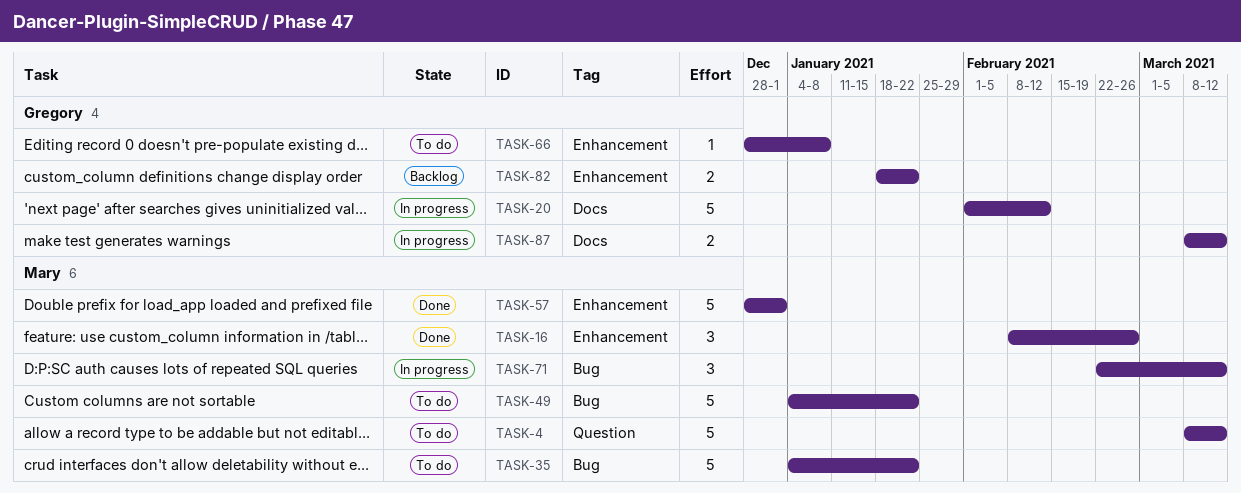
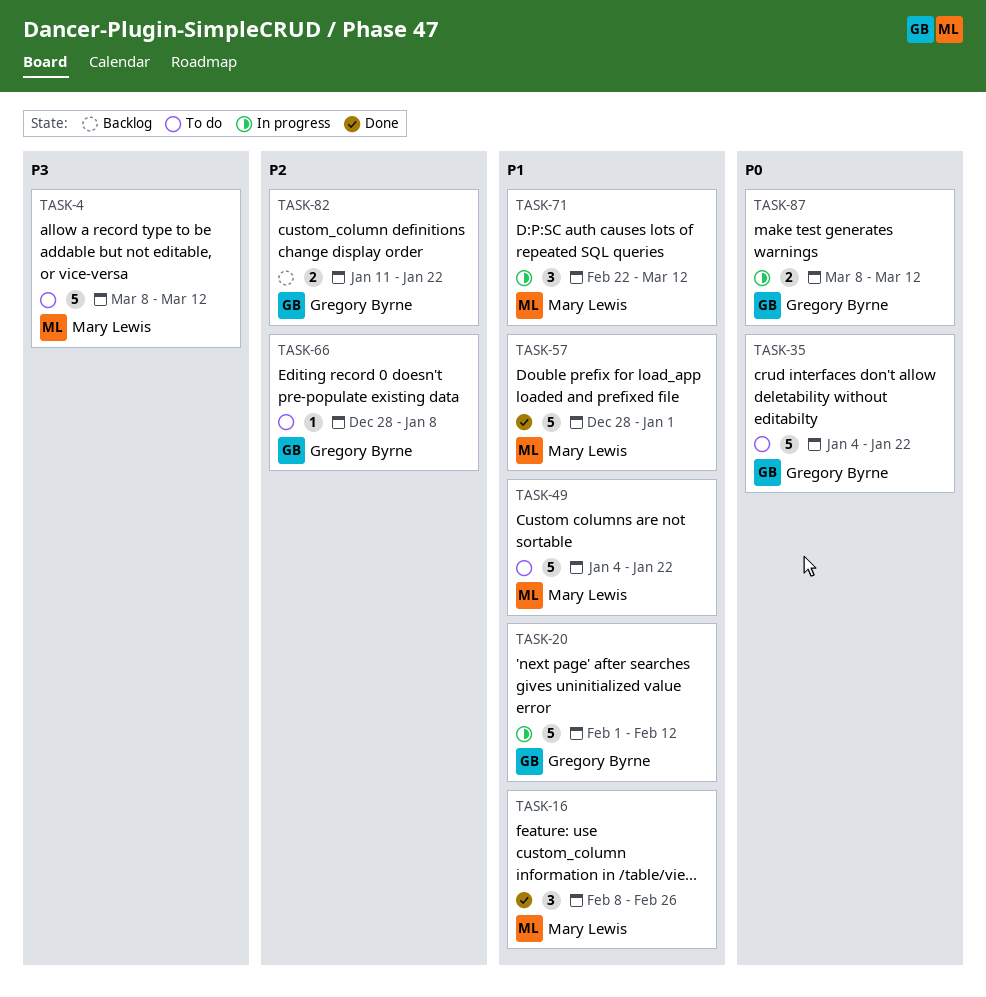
TASK-35, owner: Mary Lewis -> Gregory Byrne
TASK-82, start: Jan 18 -> Jan 11

